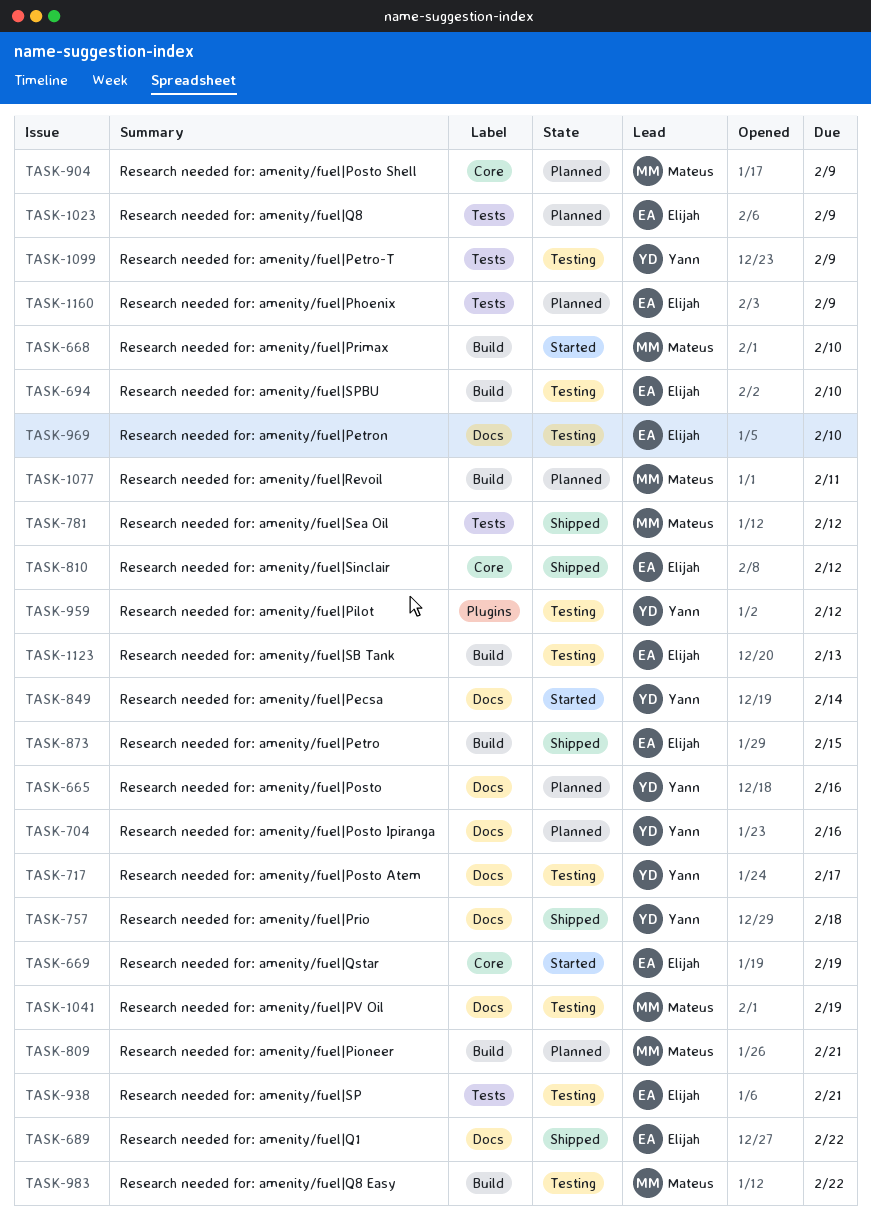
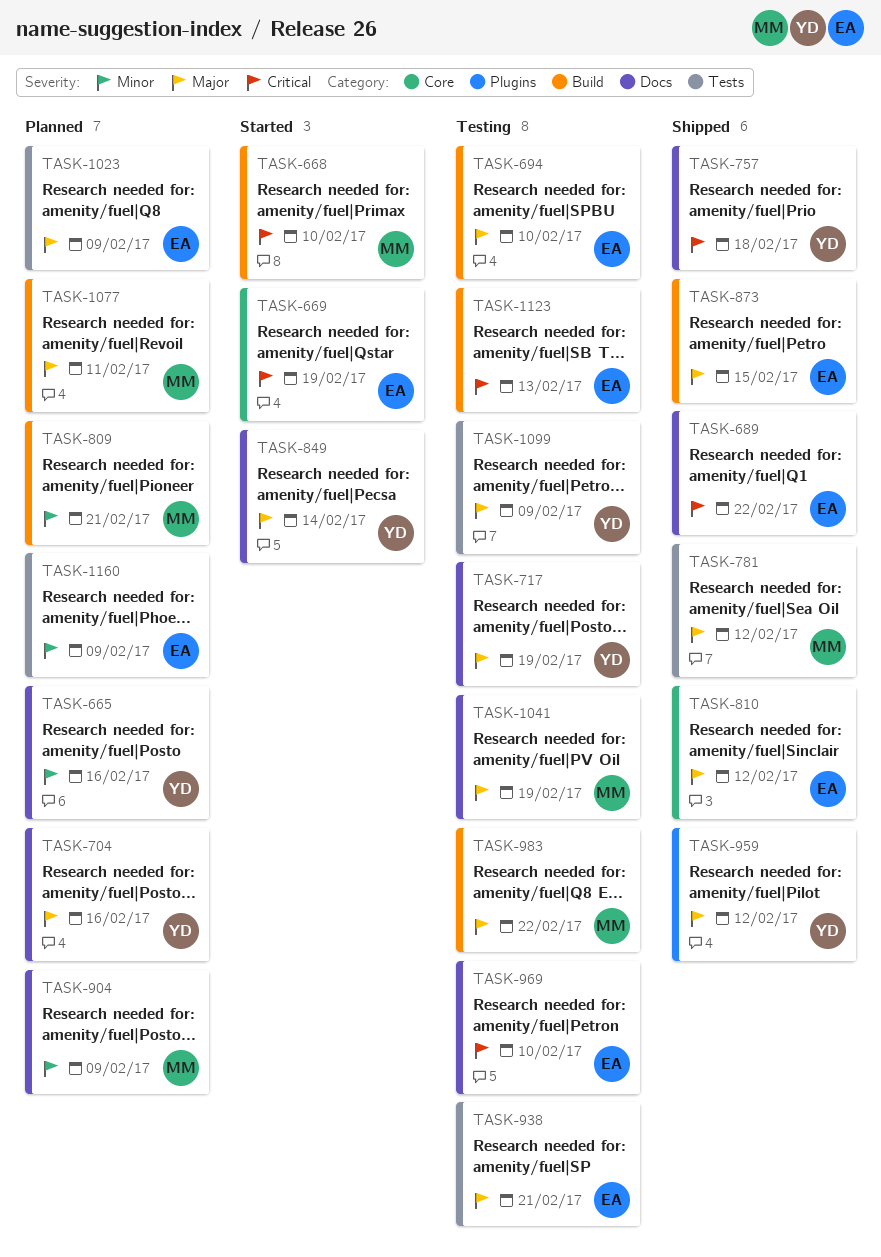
TASK-717, due: Feb 17 -> Feb 19
TASK-904, label: Core -> Docs
TASK-959, status: Testing -> Shipped

